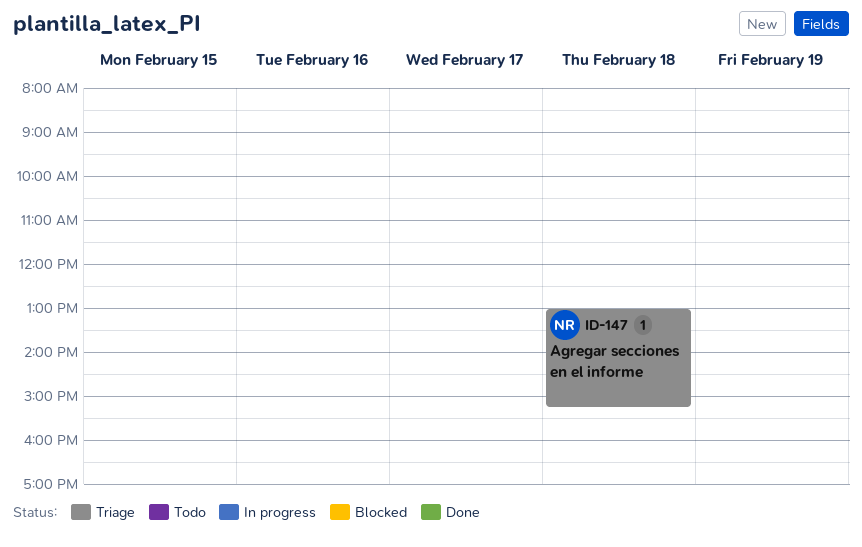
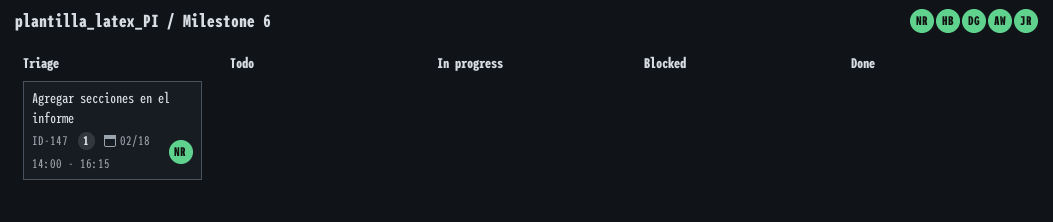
ID-147, begins: 13:00 -> 14:00
ID-147, ends: 15:15 -> 16:15

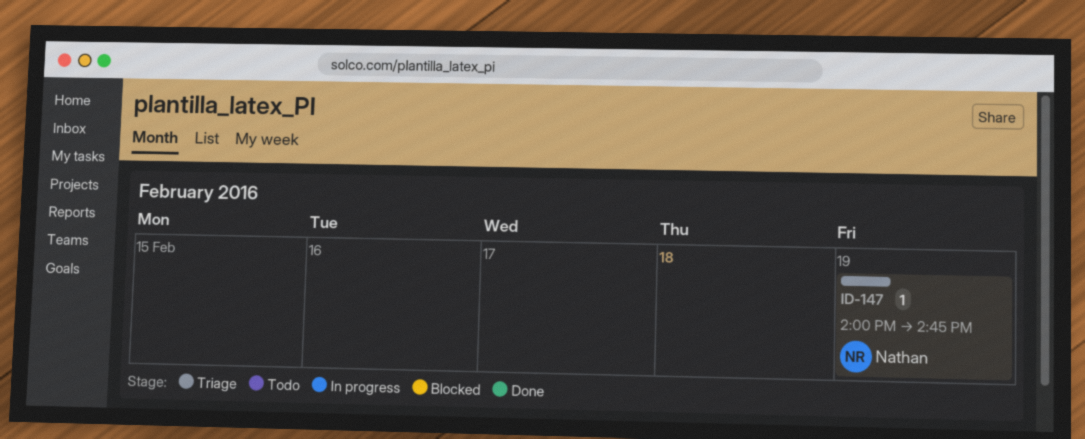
ID-147, day: Feb 18 -> Feb 19
ID-147, ends: 16:15 -> 14:45

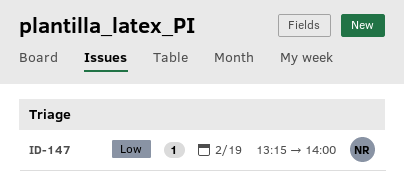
ID-147, begins: 14:00 -> 13:15
ID-147, ends: 14:45 -> 14:00

